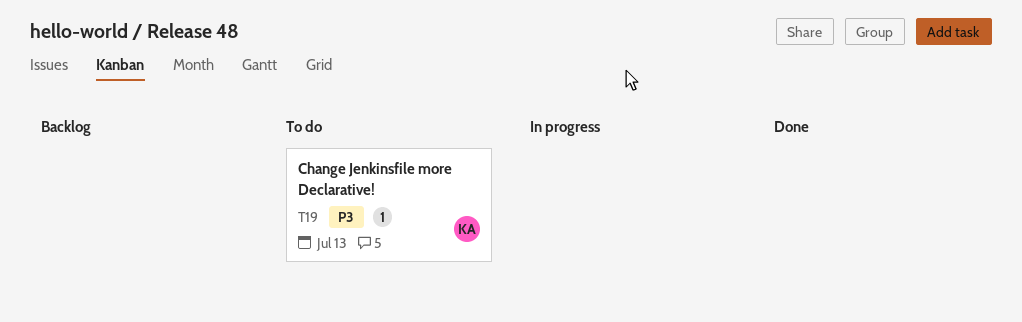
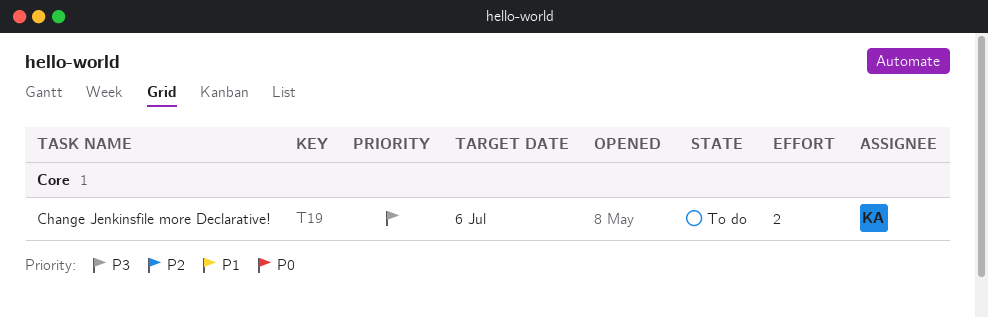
T19, estimate: 1 -> 2
T19, due: Jul 13 -> Jul 6

